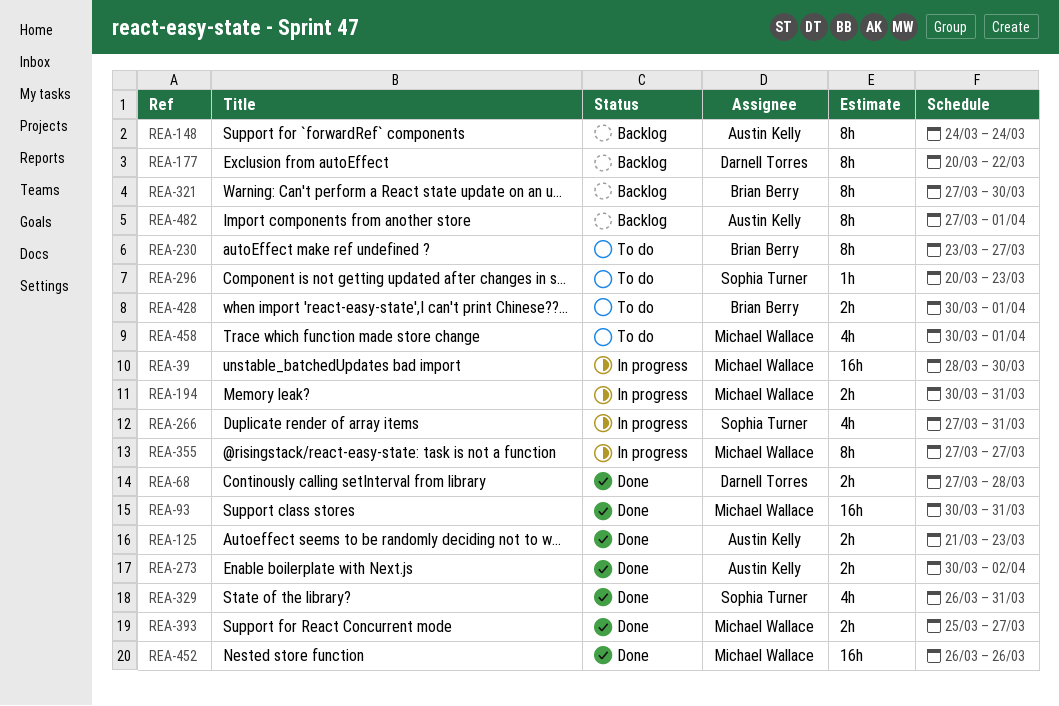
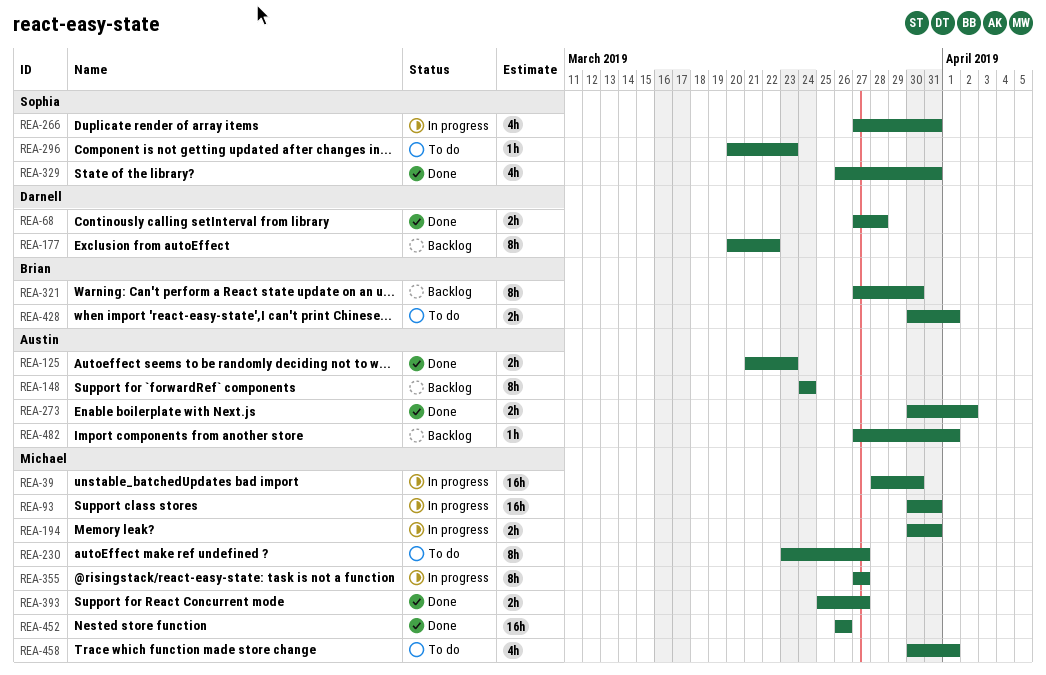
REA-93, status: Done -> In progress
REA-230, owner: Brian Berry -> Michael Wallace
REA-482, estimate: 8h -> 1h

